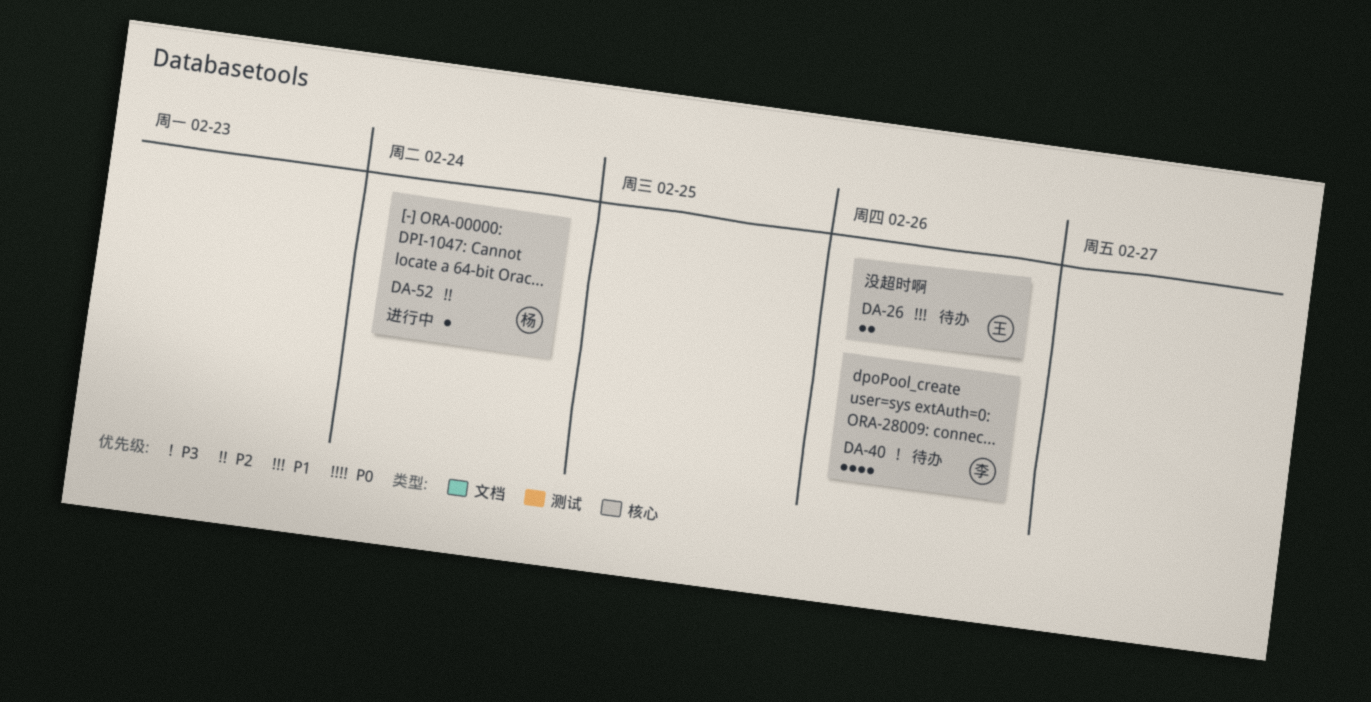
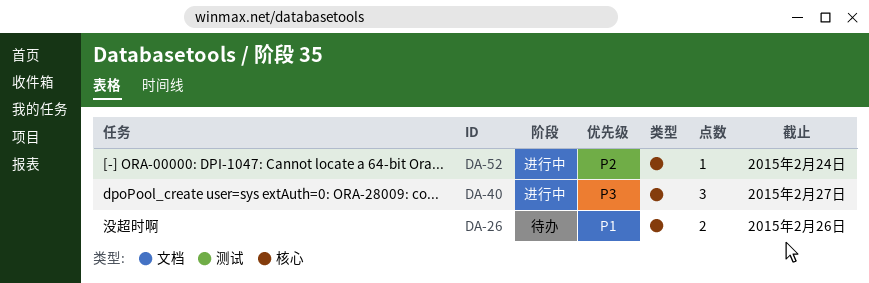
DA-40, status: 待办 -> 进行中
DA-40, estimate: 4 -> 3
DA-40, due: Feb 26 -> Feb 27

